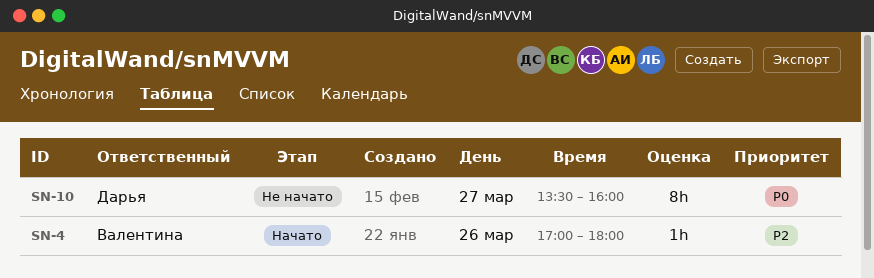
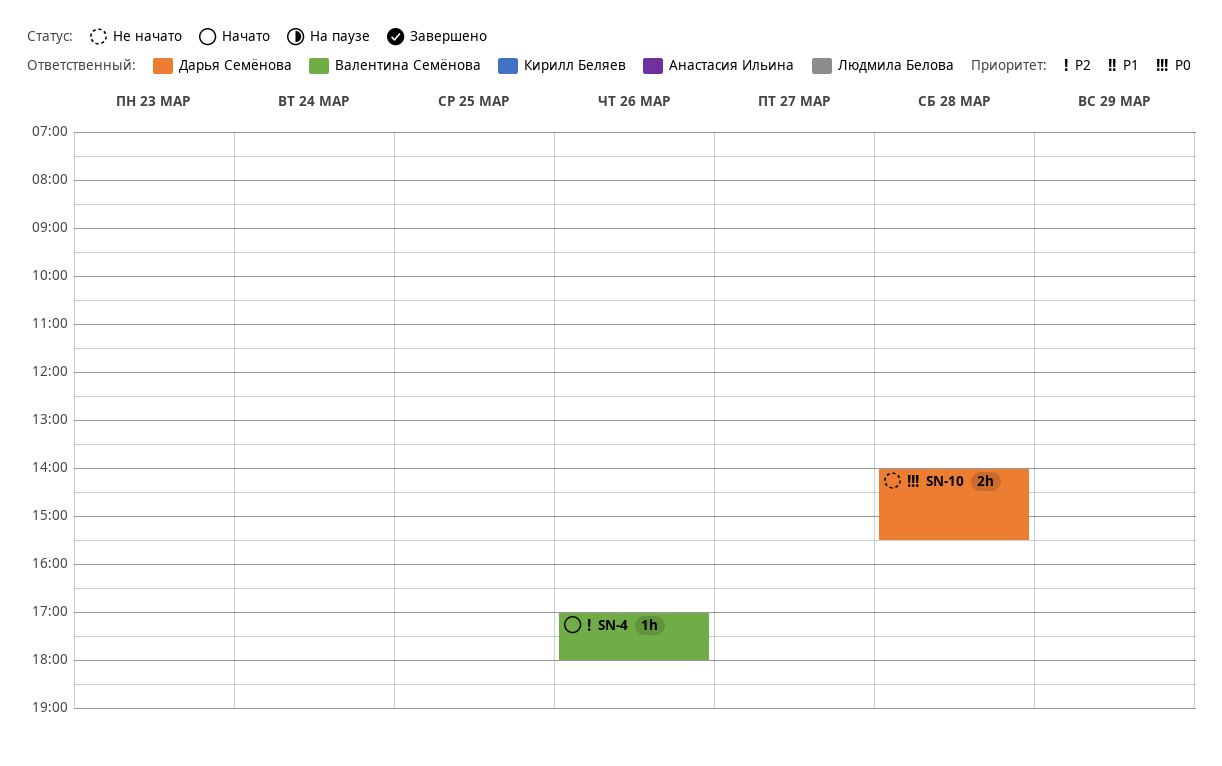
SN-10, estimate: 8h -> 2h
SN-10, day: Mar 27 -> Mar 28
SN-10, begins: 13:30 -> 14:00
SN-10, ends: 16:00 -> 15:30

